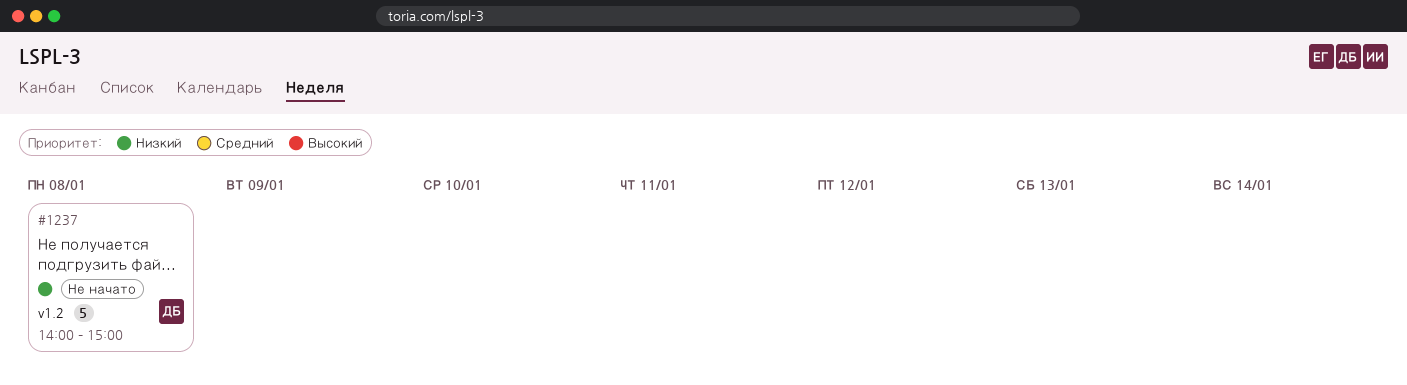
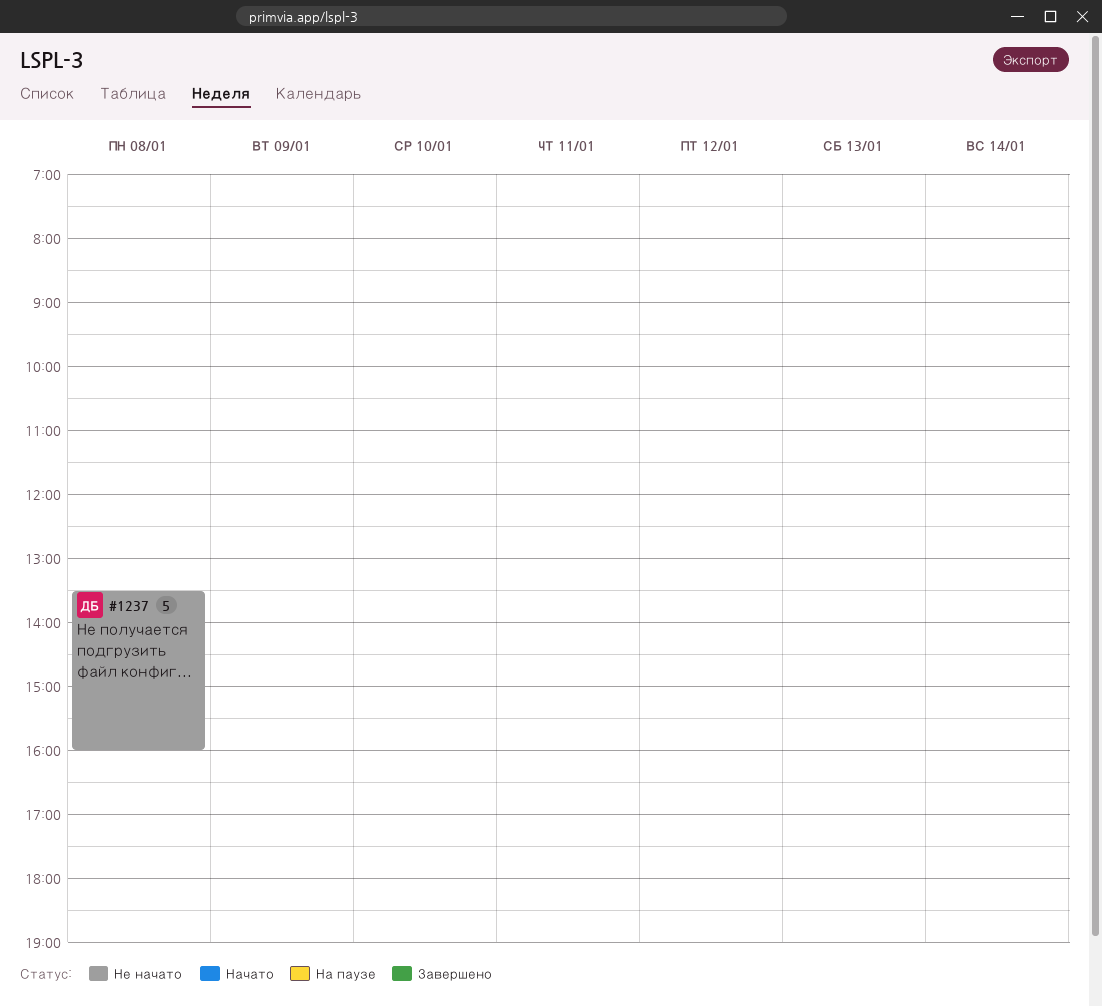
#1237, begins: 14:00 -> 13:30
#1237, ends: 15:00 -> 16:00

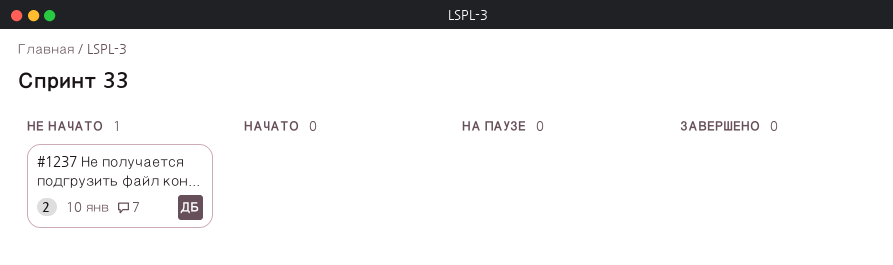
#1237, estimate: 5 -> 2
#1237, day: Jan 8 -> Jan 10

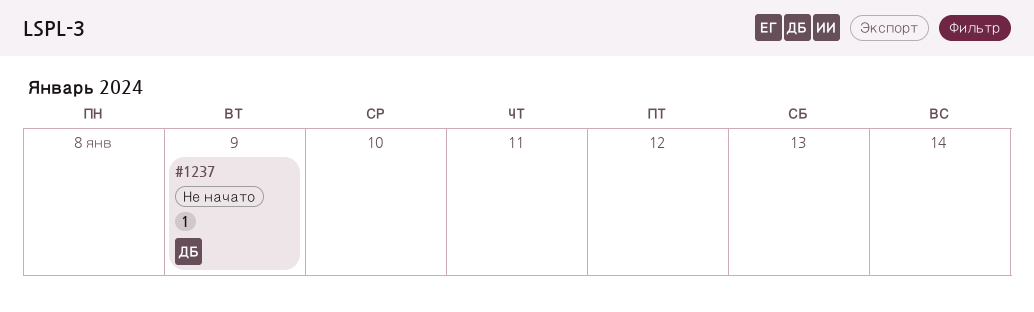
#1237, estimate: 2 -> 1
#1237, day: Jan 10 -> Jan 9

